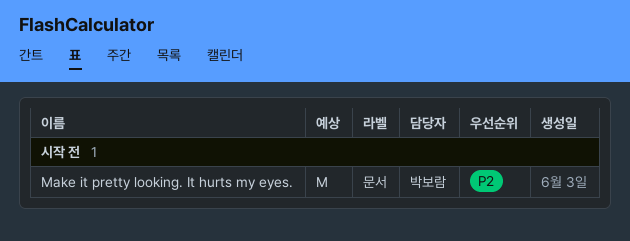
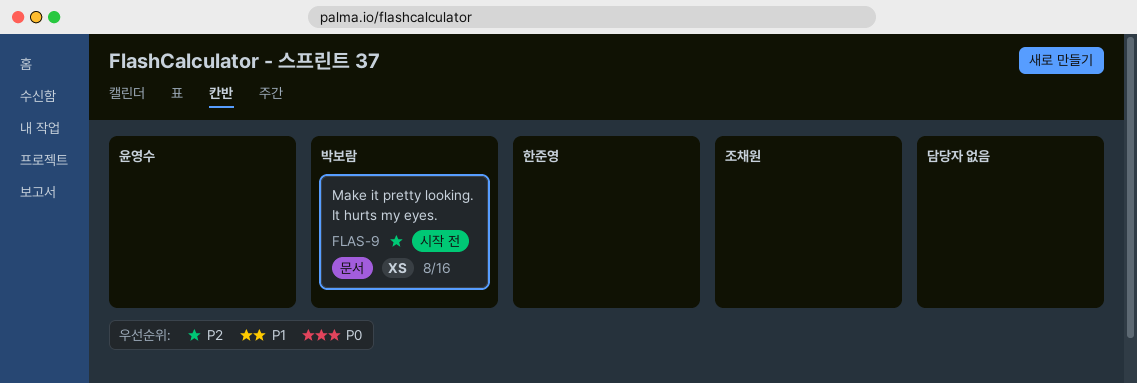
Make it pretty looking. It hurts my eyes., estimate: M -> XS

